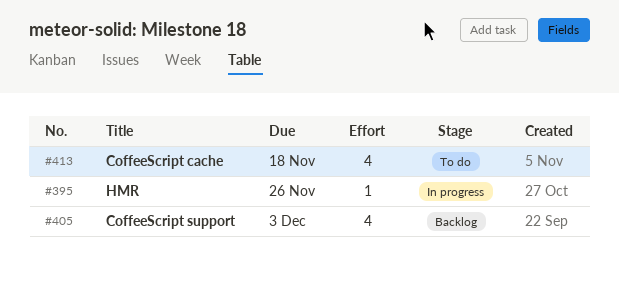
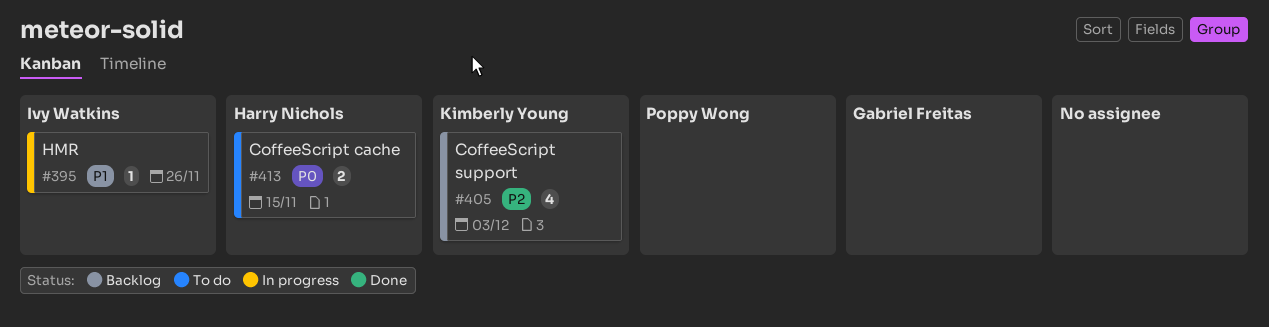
#413, estimate: 4 -> 2
#413, due: Nov 18 -> Nov 15

